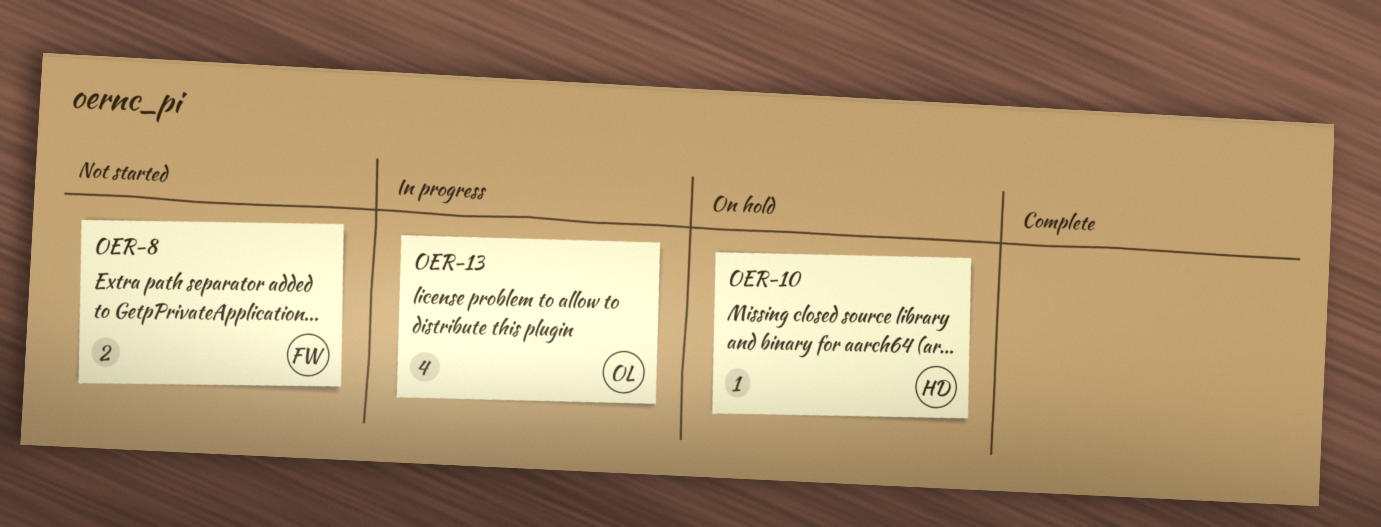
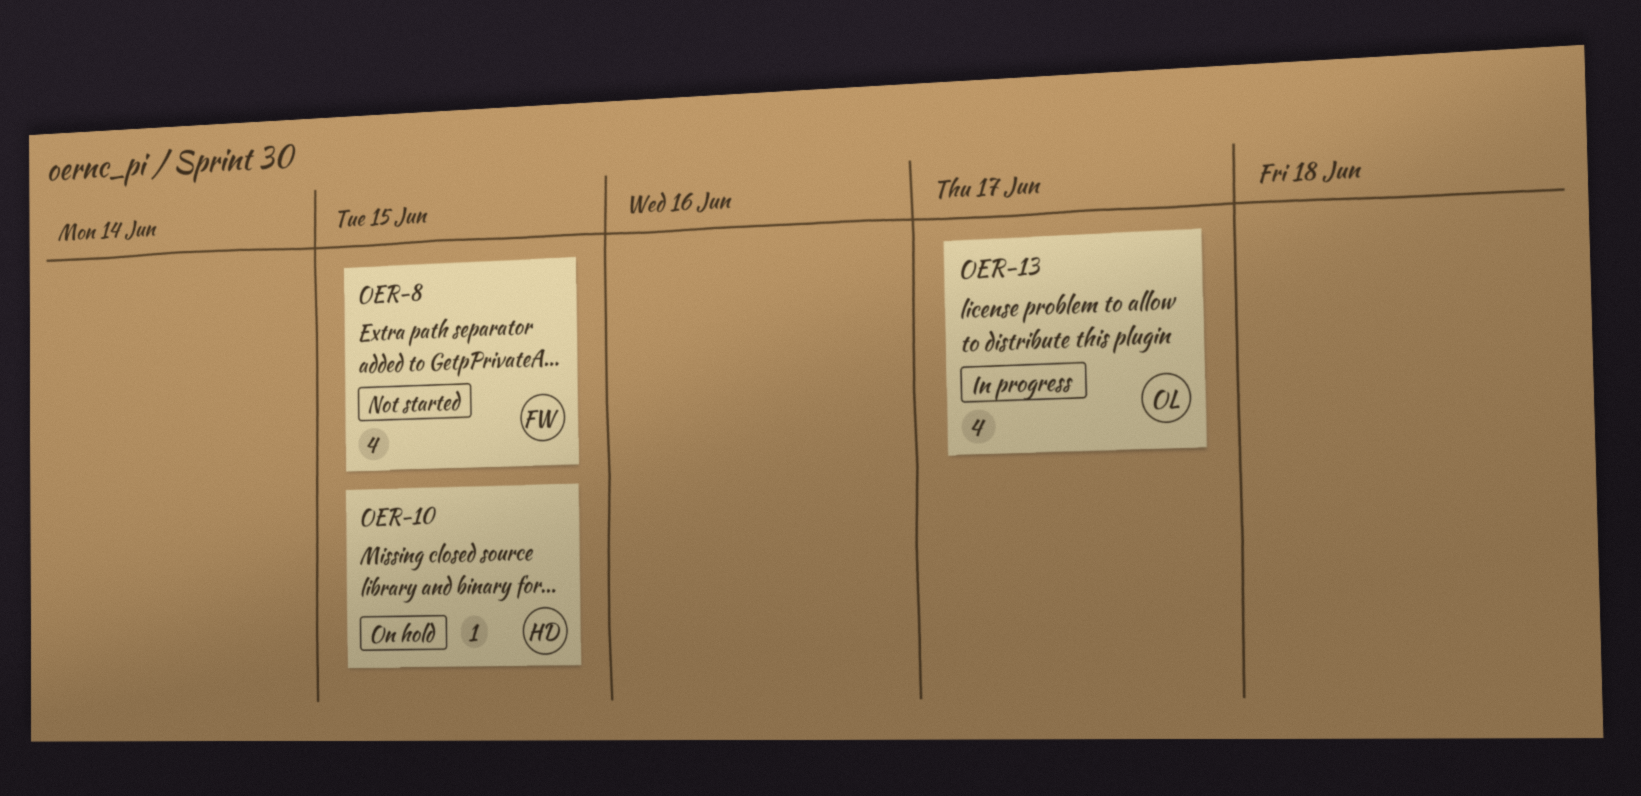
OER-8, estimate: 2 -> 4

